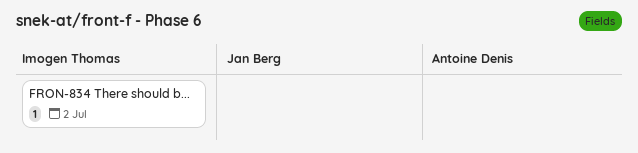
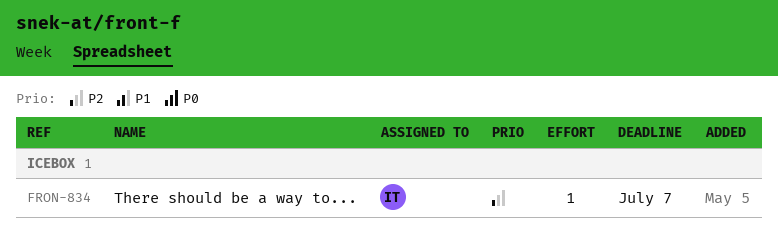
FRON-834, due: Jul 2 -> Jul 7

